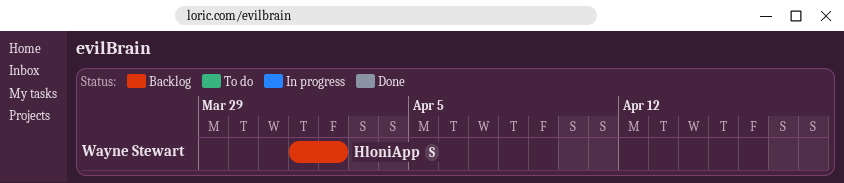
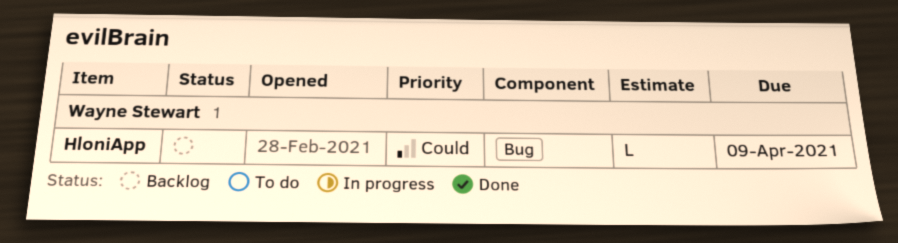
HloniApp, estimate: S -> L
HloniApp, due: Apr 2 -> Apr 9

